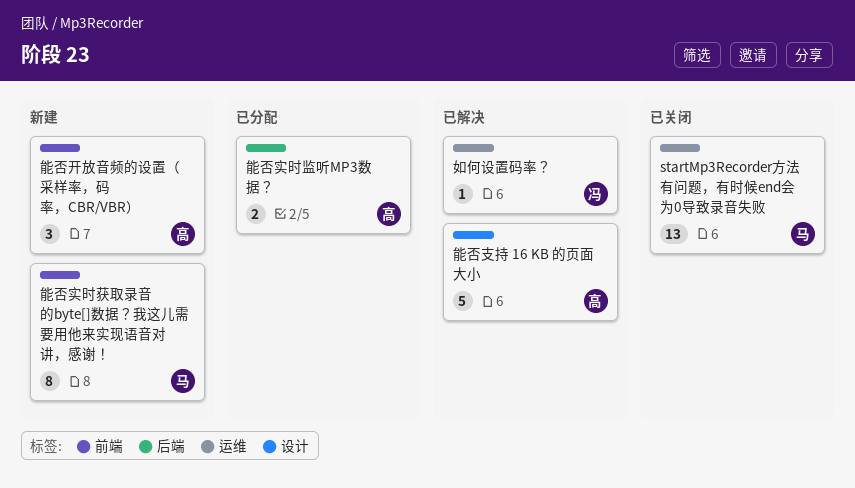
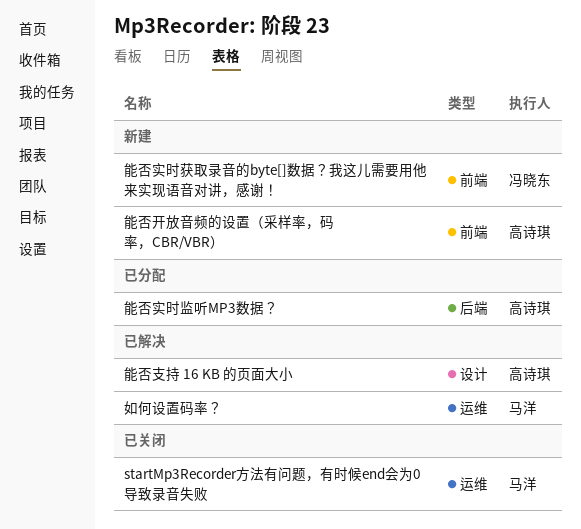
如何设置码率？, owner: 冯晓东 -> 马洋
能否实时获取录音的byte[]数据？我这儿需要用他来实现语音对讲，感谢！, owner: 马洋 -> 冯晓东

